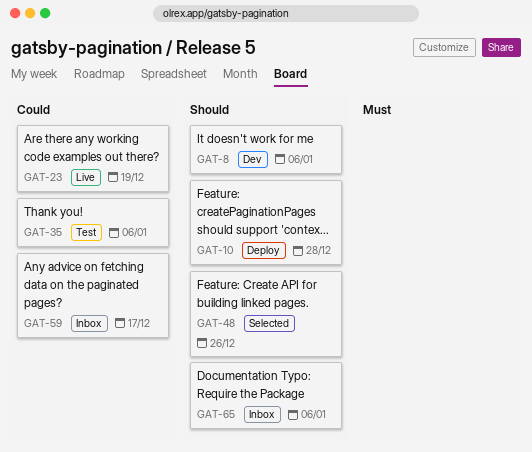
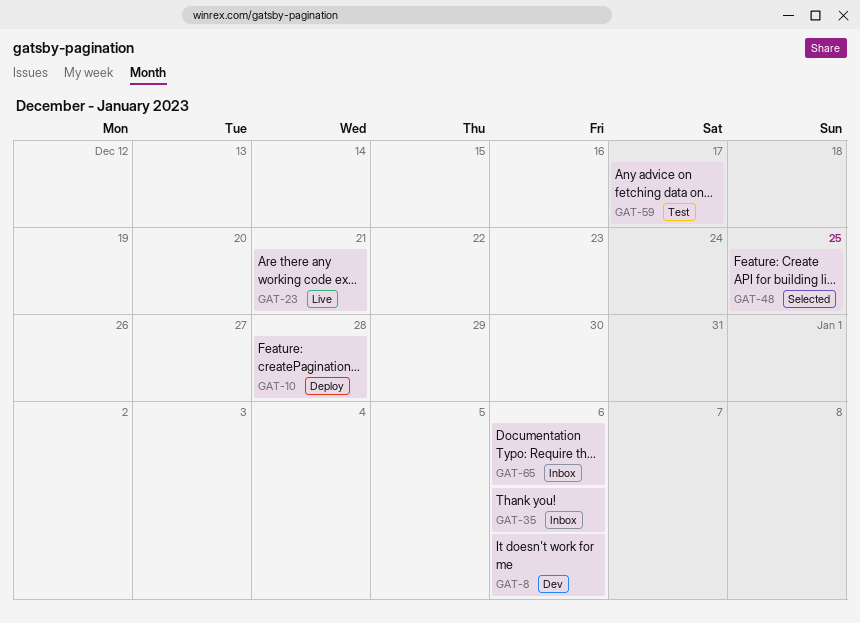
GAT-23, due: Dec 19 -> Dec 21
GAT-35, status: Test -> Inbox
GAT-48, due: Dec 26 -> Dec 25
GAT-59, status: Inbox -> Test

